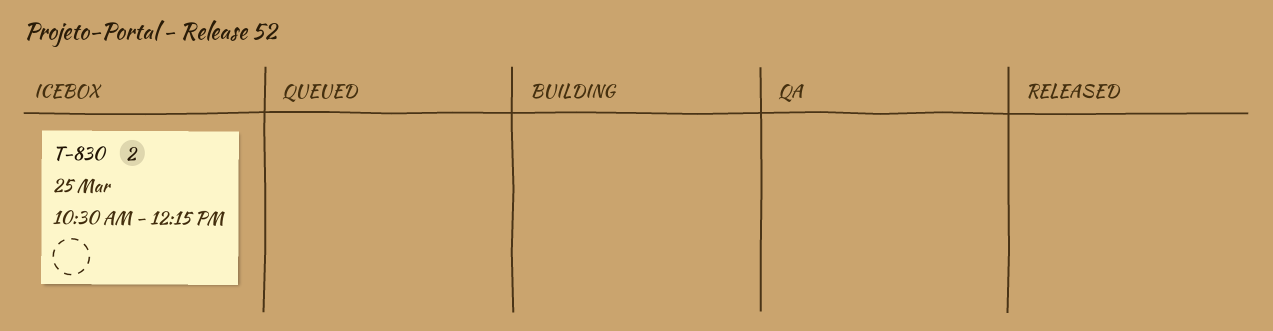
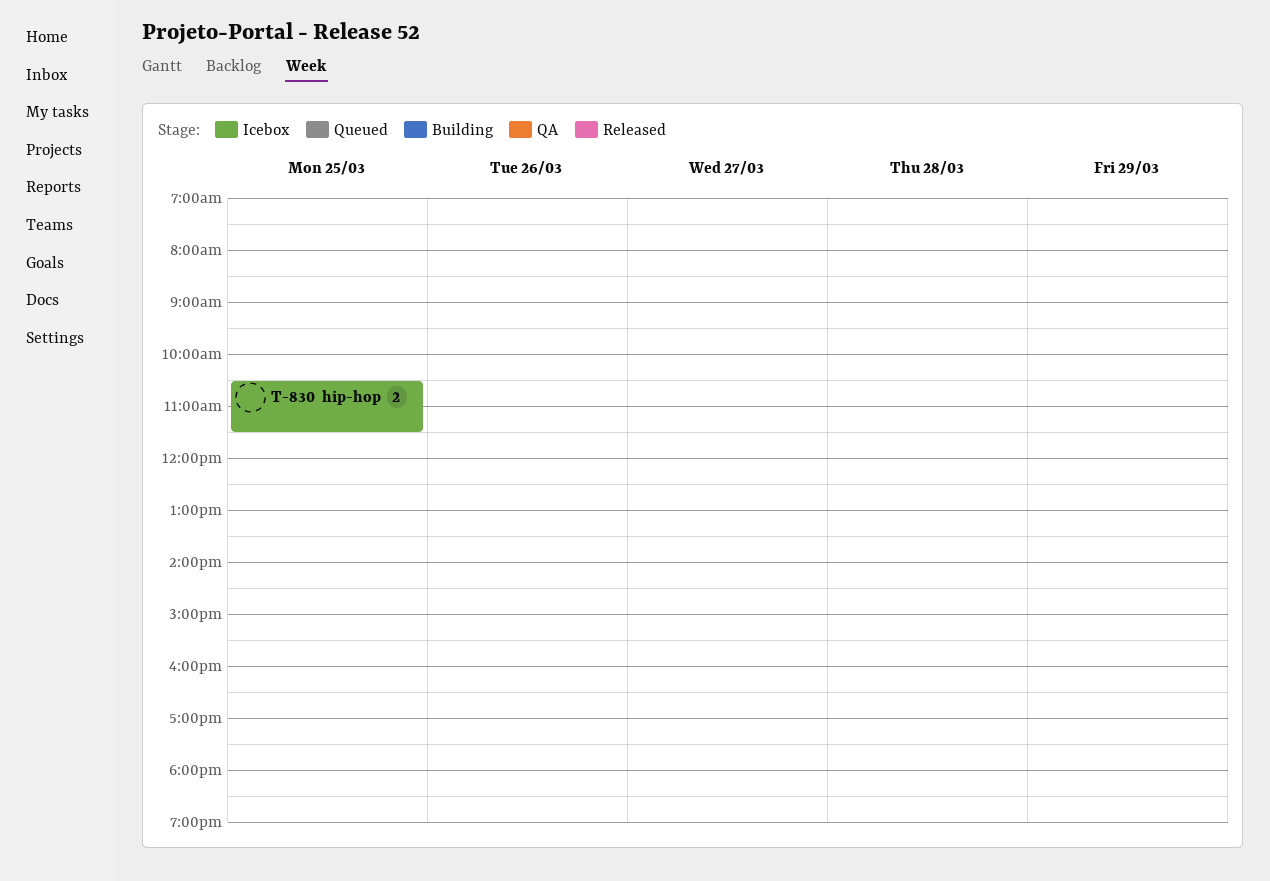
T-830, ends: 12:15 -> 11:30

